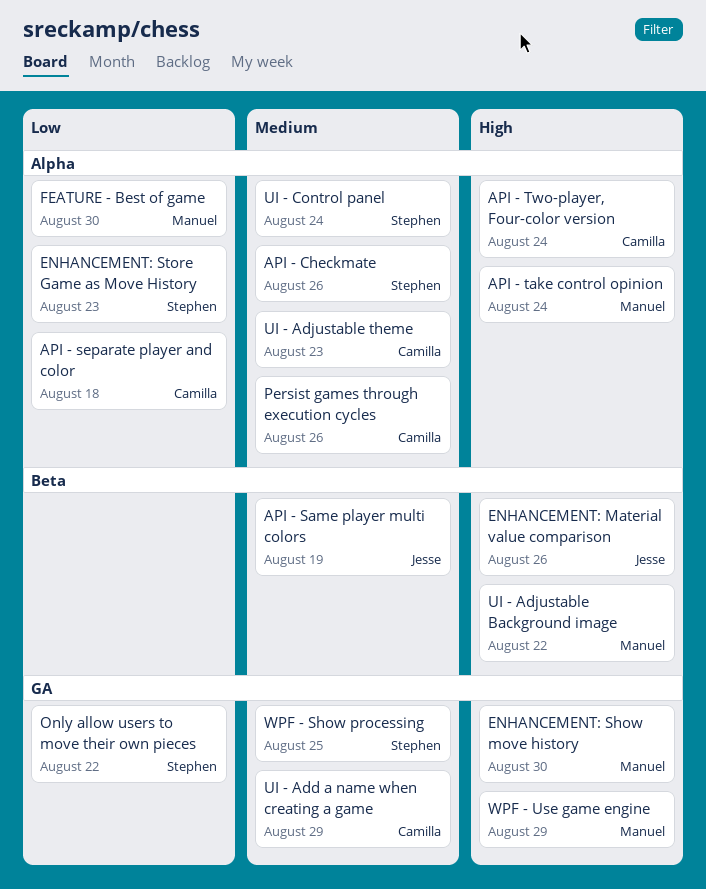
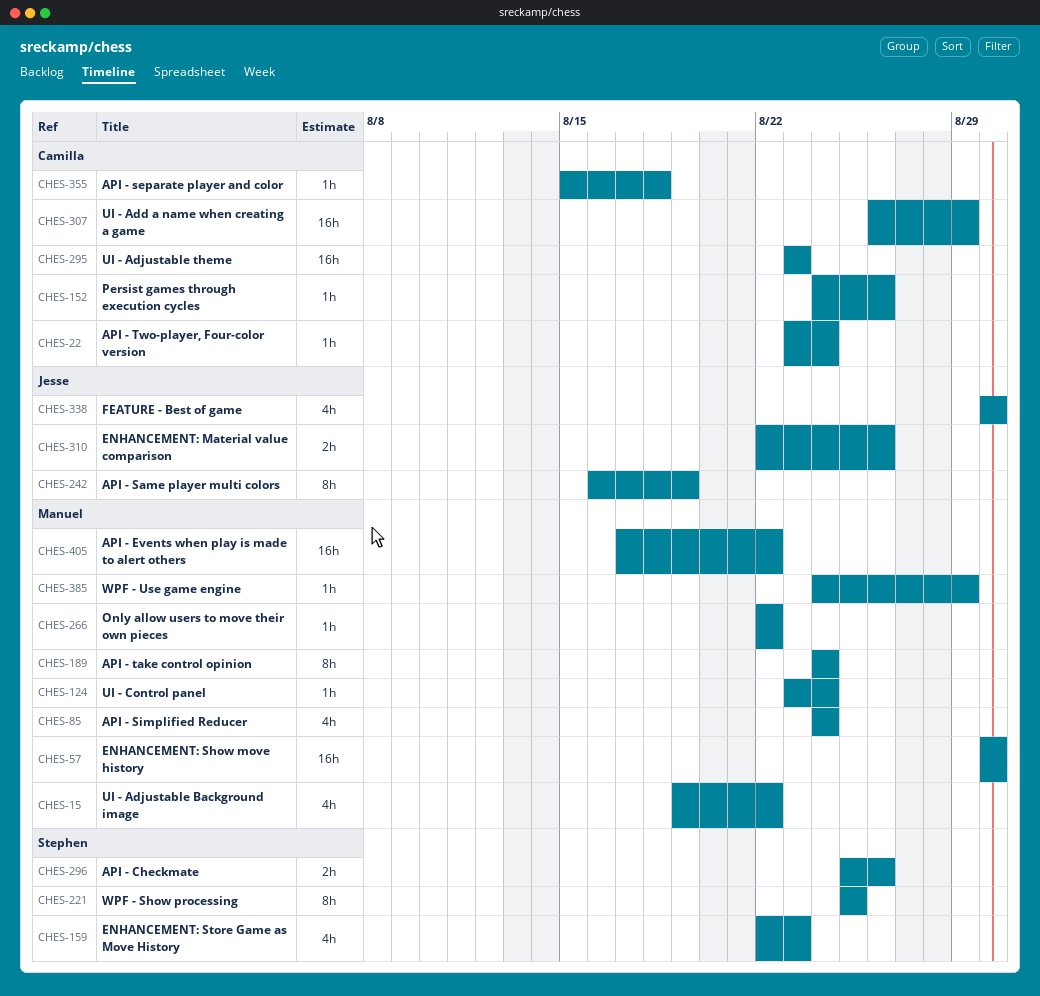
API - Events when play is made to alert others: none -> present
API - Simplified Reducer: none -> present
FEATURE - Best of game, owner: Manuel -> Jesse
Only allow users to move their own pieces, owner: Stephen -> Manuel
UI - Control panel, owner: Stephen -> Manuel

